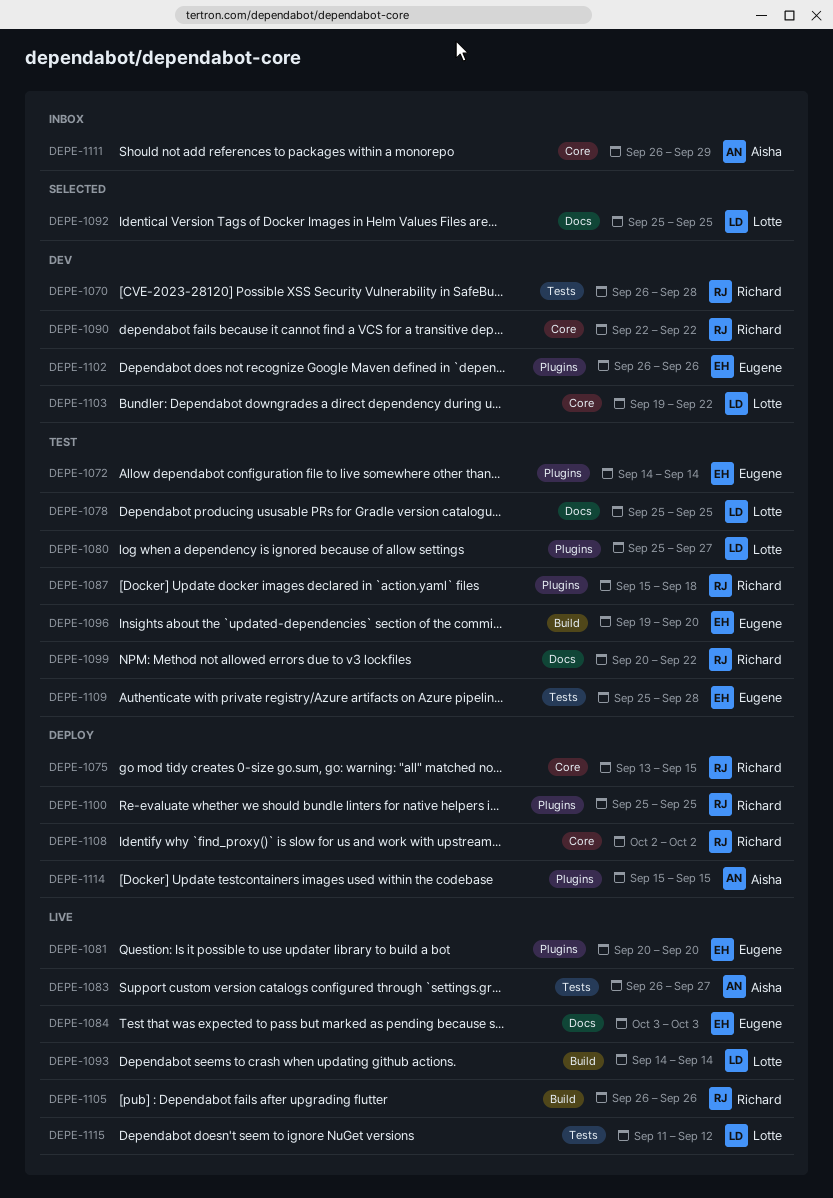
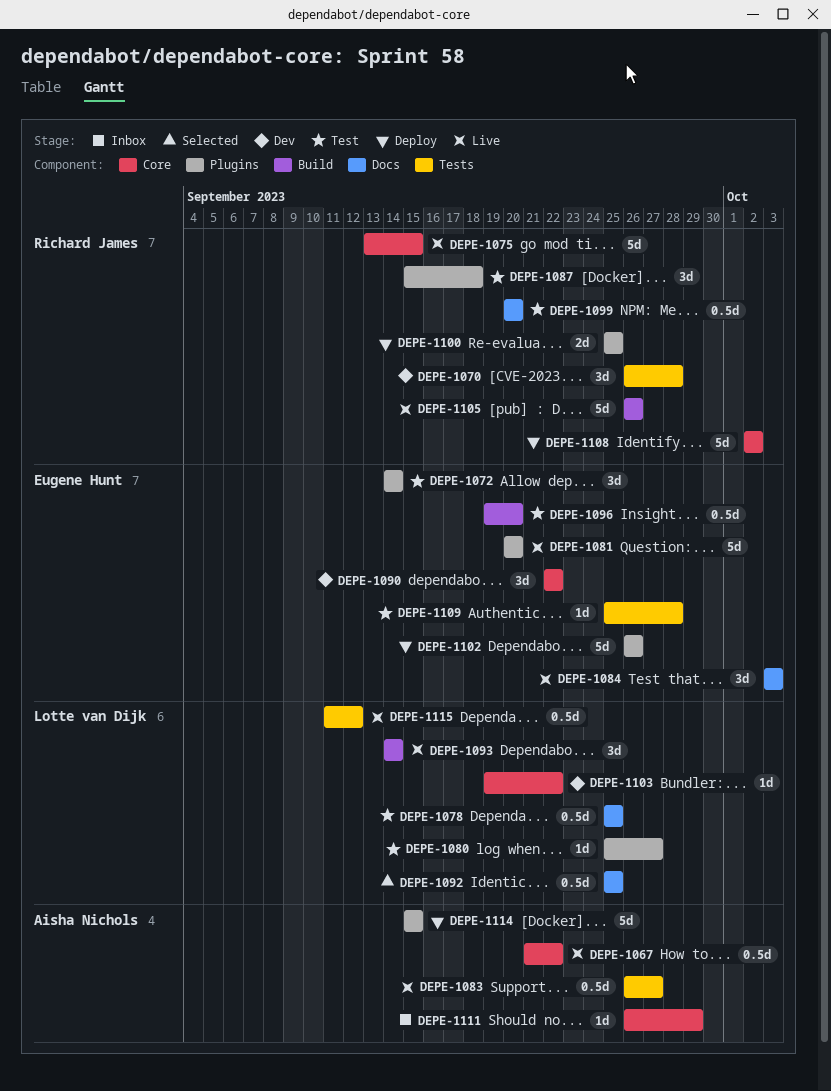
DEPE-1067: none -> present
DEPE-1075, status: Deploy -> Live
DEPE-1090, owner: Richard James -> Eugene Hunt
DEPE-1099, due: Sep 22 -> Sep 20
DEPE-1102, status: Dev -> Deploy

